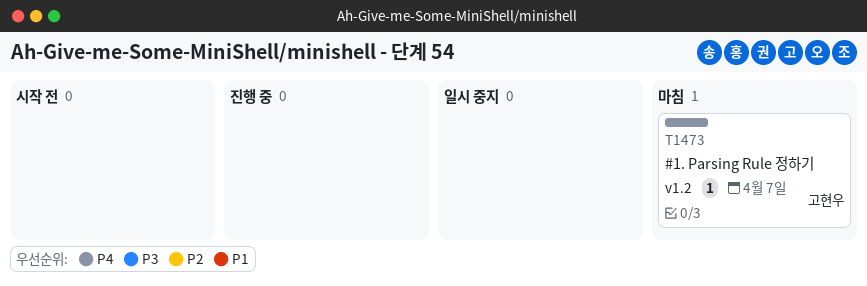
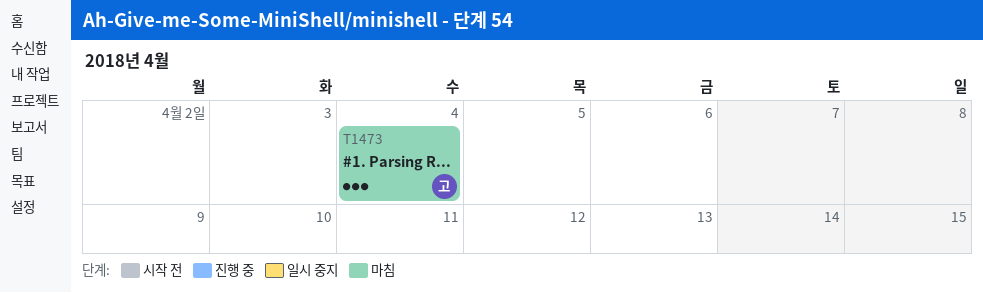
T1473, estimate: 1 -> 3
T1473, due: Apr 7 -> Apr 4

